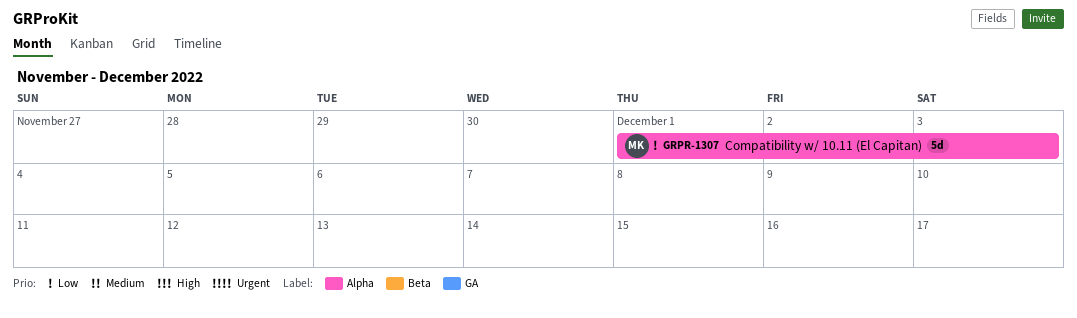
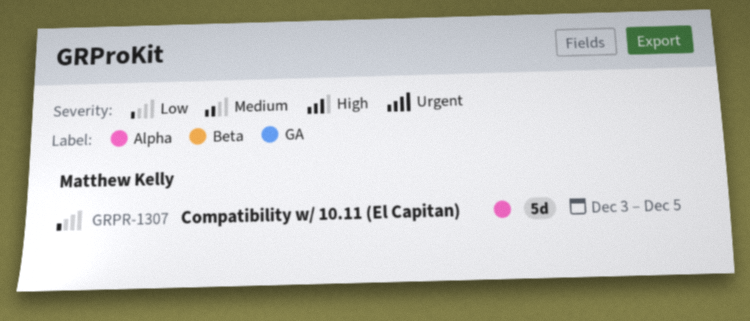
GRPR-1307, start: Dec 1 -> Dec 3
GRPR-1307, due: Dec 3 -> Dec 5

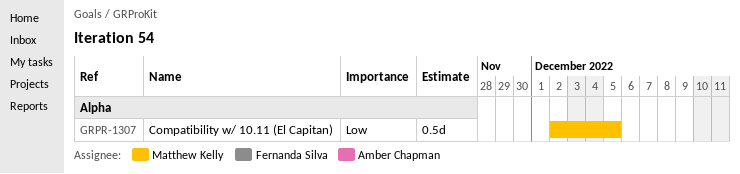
GRPR-1307, estimate: 5d -> 0.5d
GRPR-1307, start: Dec 3 -> Dec 2

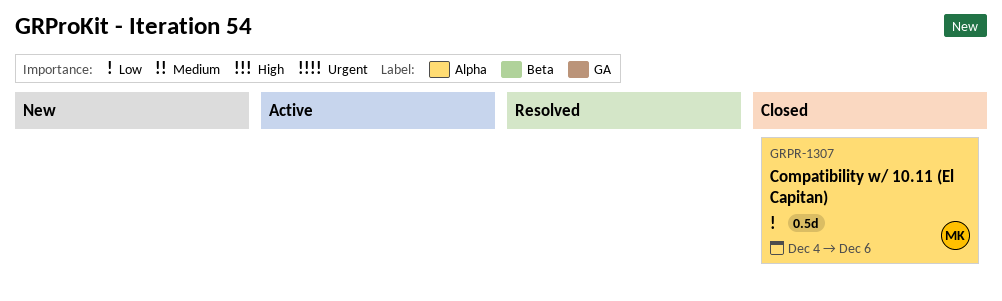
GRPR-1307, start: Dec 2 -> Dec 4
GRPR-1307, due: Dec 5 -> Dec 6

